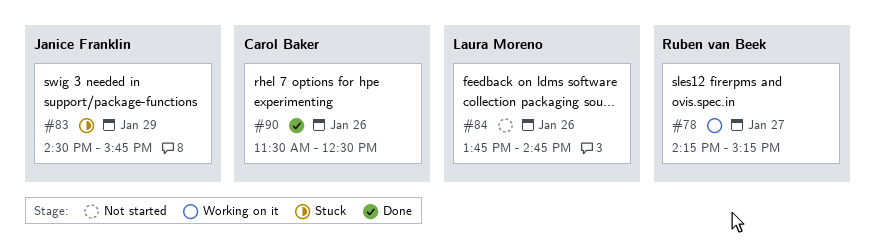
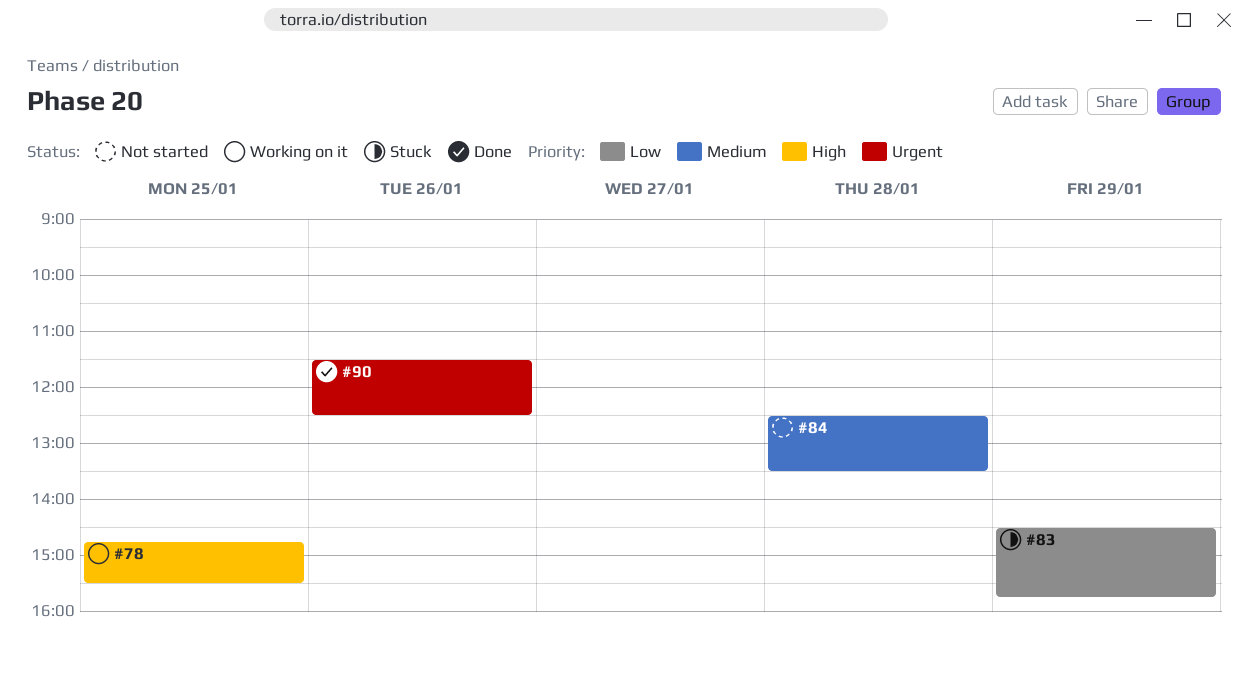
#78, day: Jan 27 -> Jan 25
#78, begins: 14:15 -> 14:45
#78, ends: 15:15 -> 15:30
#84, day: Jan 26 -> Jan 28
#84, begins: 13:45 -> 12:30
#84, ends: 14:45 -> 13:30

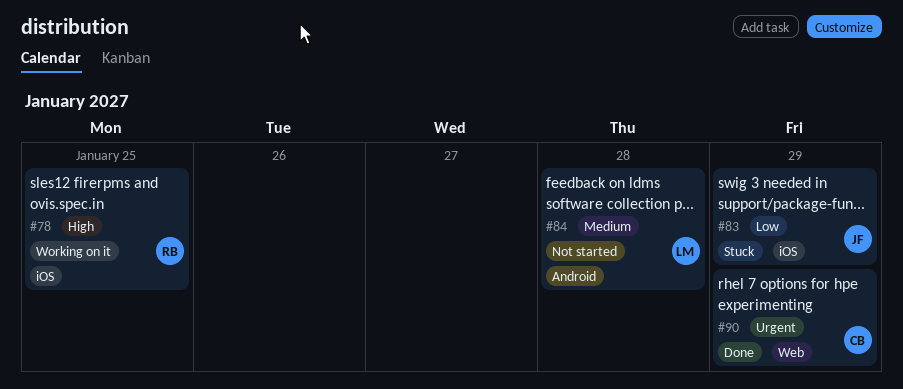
#90, day: Jan 26 -> Jan 29

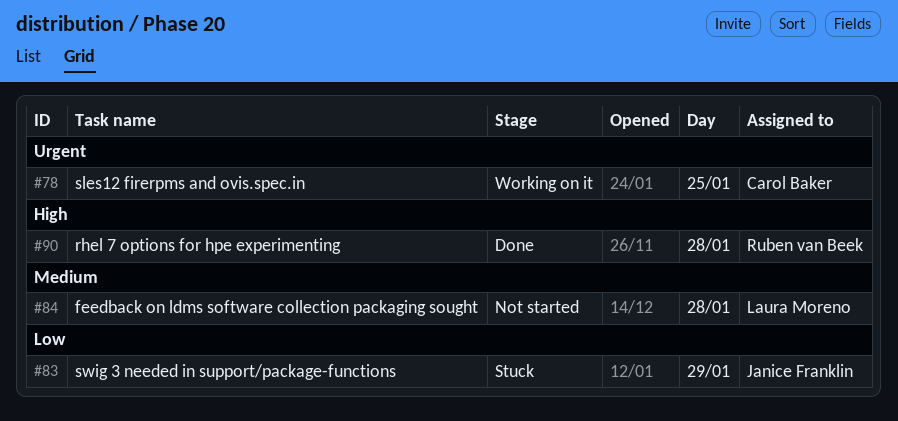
#78, owner: Ruben van Beek -> Carol Baker
#78, priority: High -> Urgent
#90, owner: Carol Baker -> Ruben van Beek
#90, priority: Urgent -> High
#90, day: Jan 29 -> Jan 28

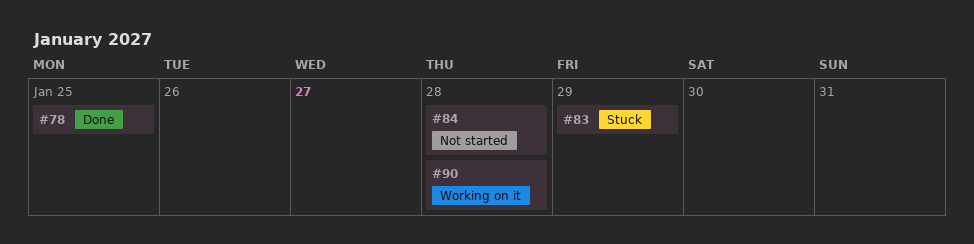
#78, status: Working on it -> Done
#90, status: Done -> Working on it

